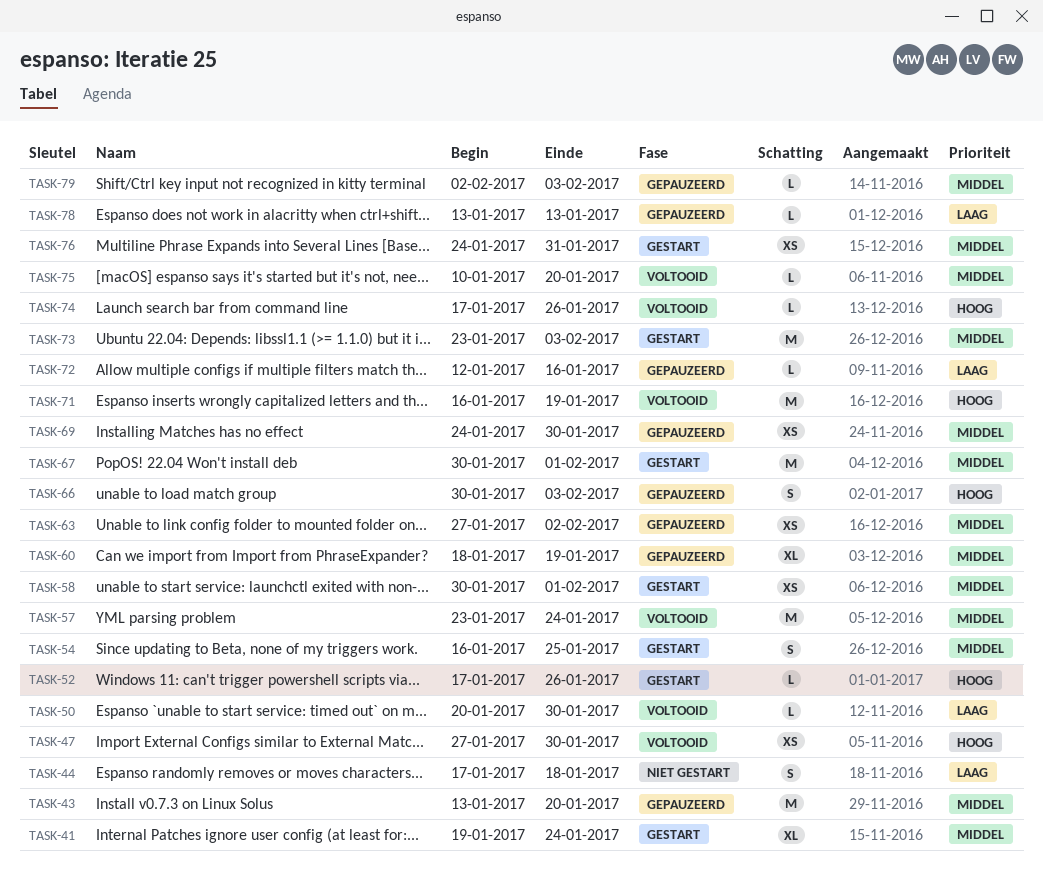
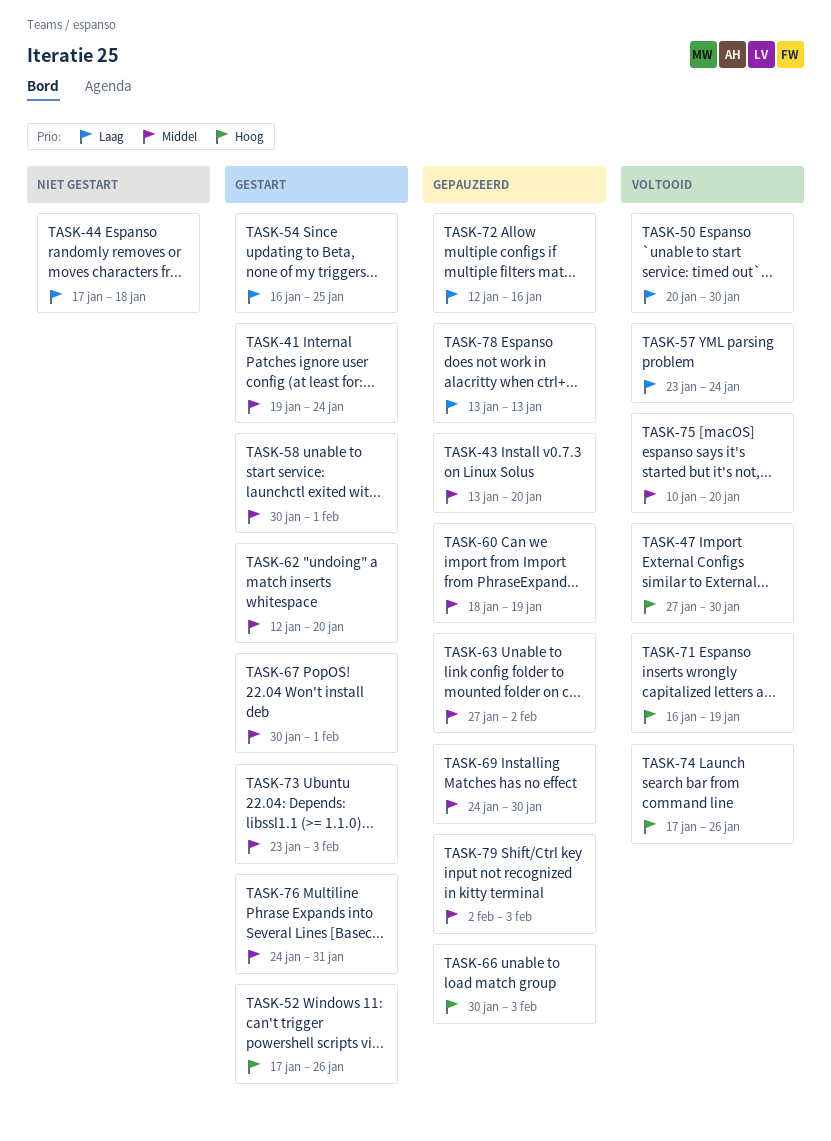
TASK-54, priority: Middel -> Laag
TASK-57, priority: Middel -> Laag
TASK-62: none -> present

